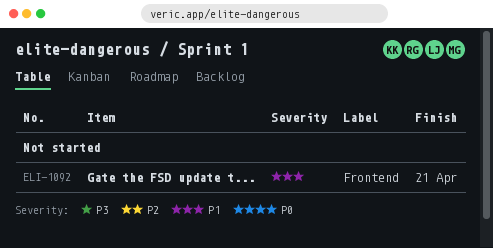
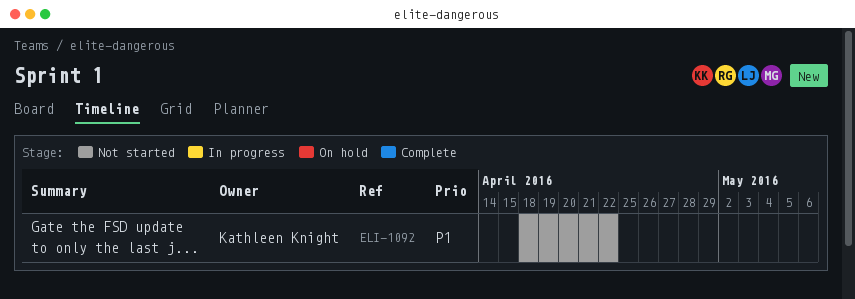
ELI-1092, due: Apr 21 -> Apr 22

